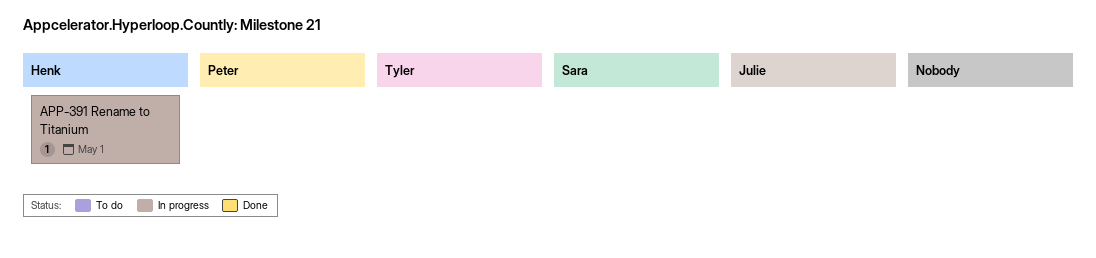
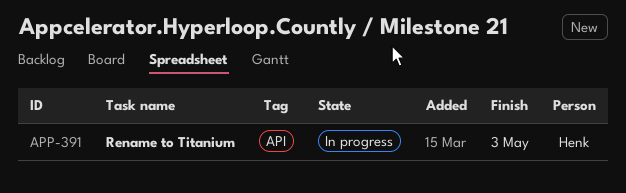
APP-391, due: May 1 -> May 3

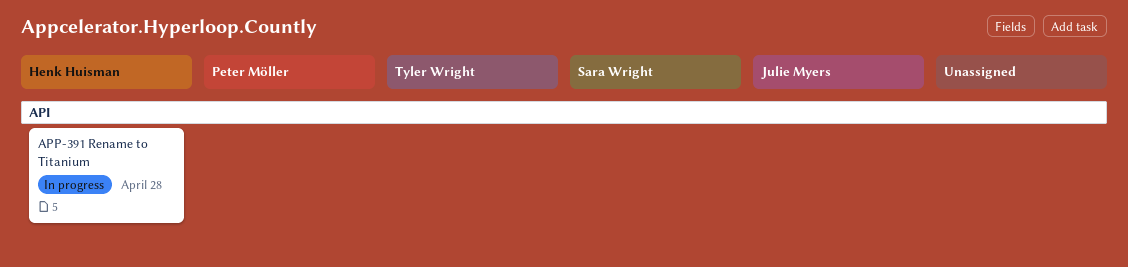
APP-391, due: May 3 -> Apr 28

